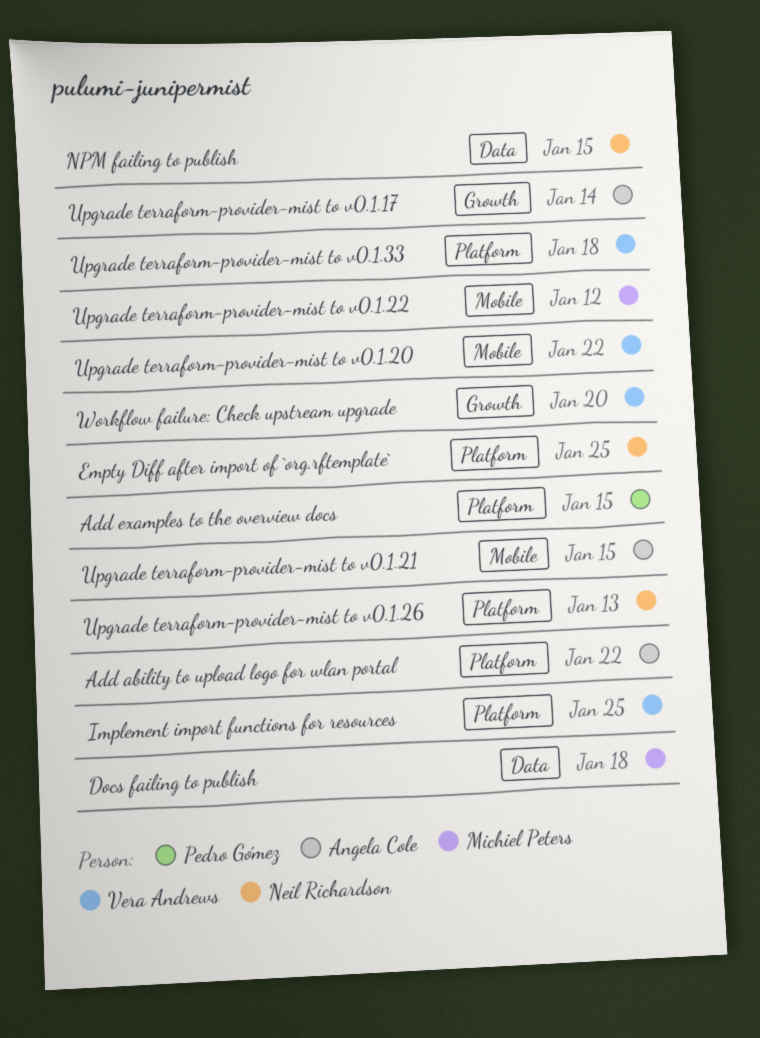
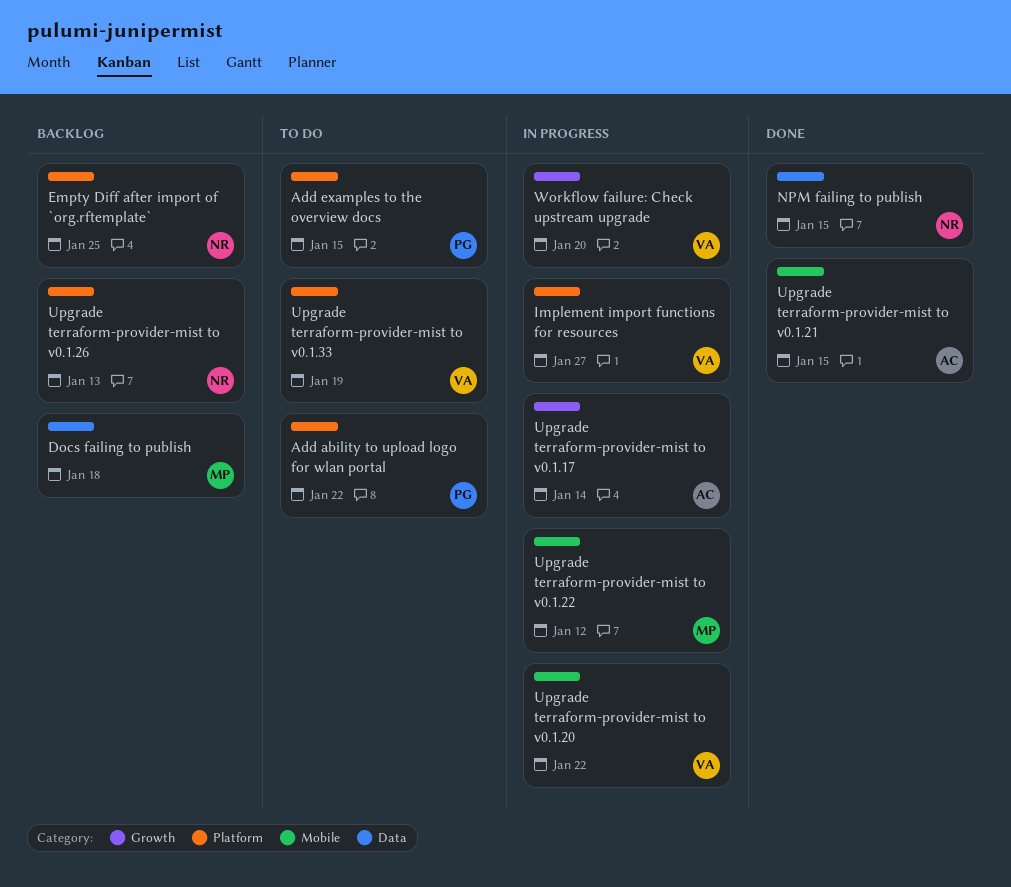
Add ability to upload logo for wlan portal, owner: Angela Cole -> Pedro Gómez
Implement import functions for resources, due: Jan 25 -> Jan 27
Upgrade terraform-provider-mist to v0.1.33, due: Jan 18 -> Jan 19

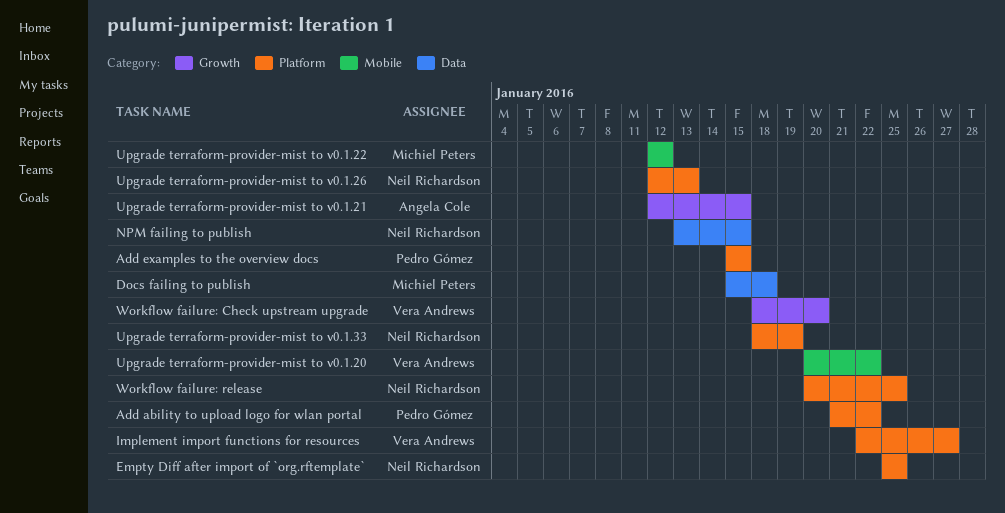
Upgrade terraform-provider-mist to v0.1.17: present -> none
Upgrade terraform-provider-mist to v0.1.21, label: Mobile -> Growth
Upgrade terraform-provider-mist to v0.1.33, owner: Vera Andrews -> Neil Richardson
Workflow failure: release: none -> present

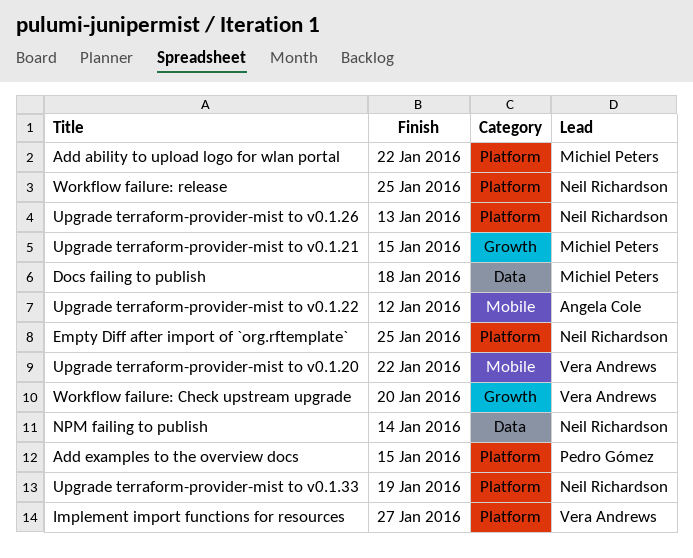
Add ability to upload logo for wlan portal, owner: Pedro Gómez -> Michiel Peters
NPM failing to publish, due: Jan 15 -> Jan 14
Upgrade terraform-provider-mist to v0.1.21, owner: Angela Cole -> Michiel Peters
Upgrade terraform-provider-mist to v0.1.22, owner: Michiel Peters -> Angela Cole

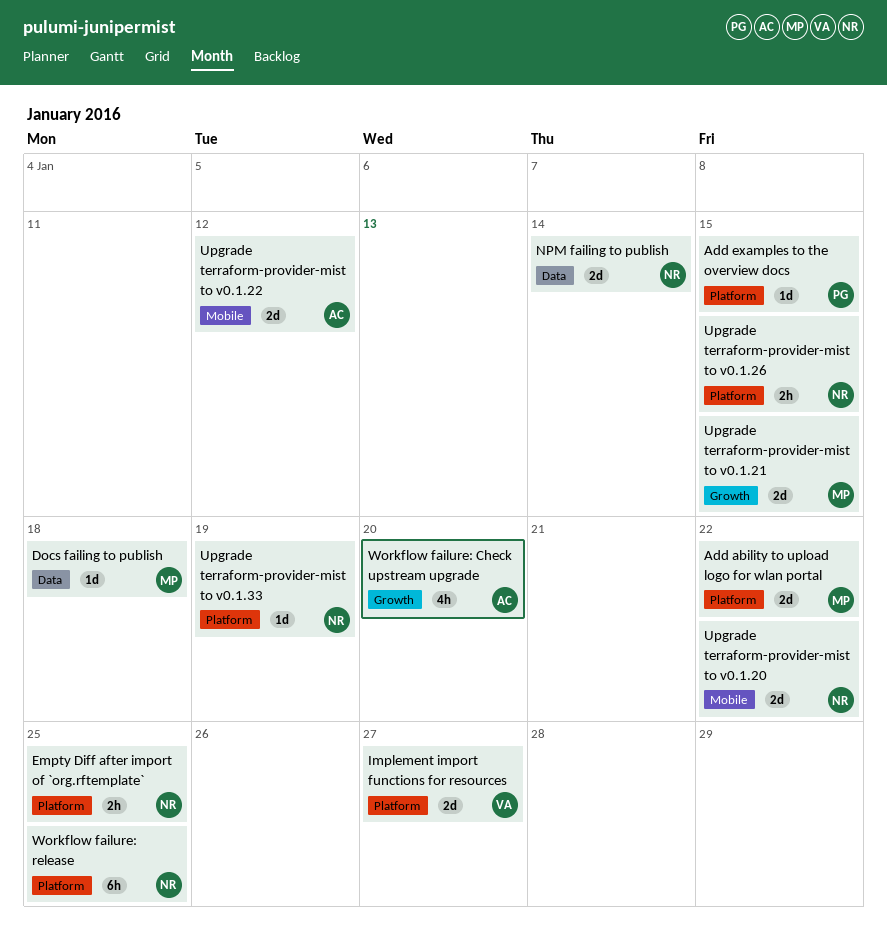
Upgrade terraform-provider-mist to v0.1.20, owner: Vera Andrews -> Neil Richardson
Upgrade terraform-provider-mist to v0.1.26, due: Jan 13 -> Jan 15
Workflow failure: Check upstream upgrade, owner: Vera Andrews -> Angela Cole

